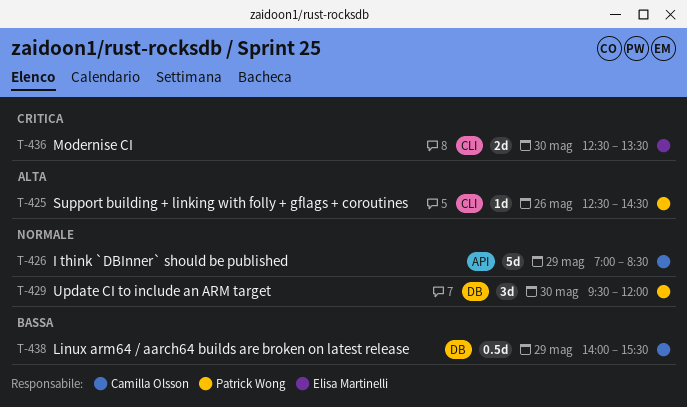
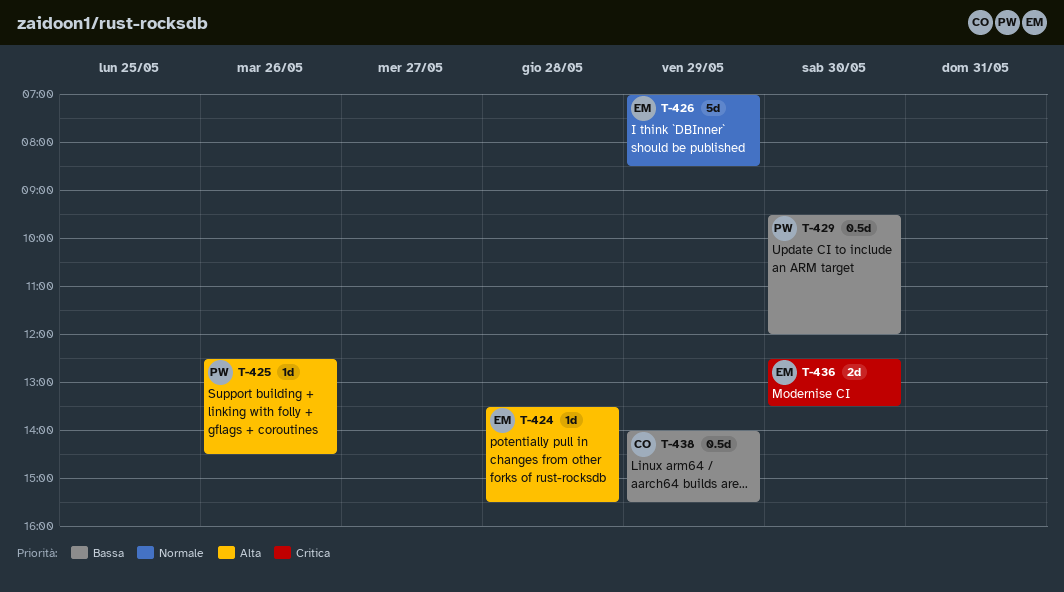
T-424: none -> present
T-426, owner: Camilla Olsson -> Elisa Martinelli
T-429, priority: Normale -> Bassa
T-429, estimate: 3d -> 0.5d

